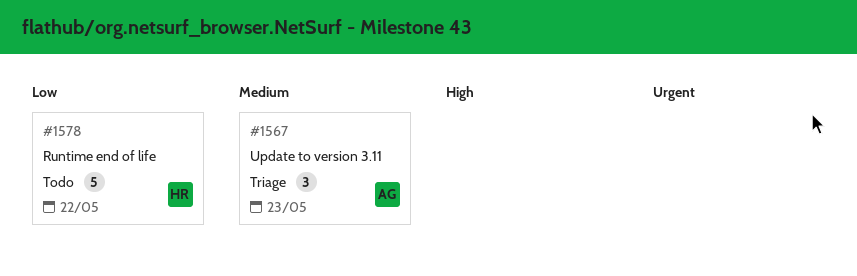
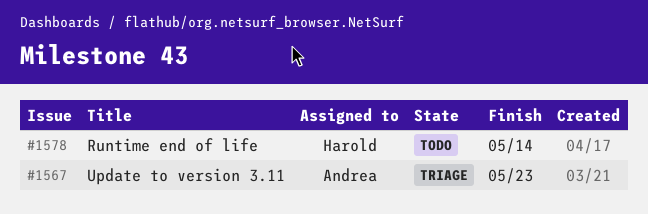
#1578, due: May 22 -> May 14

